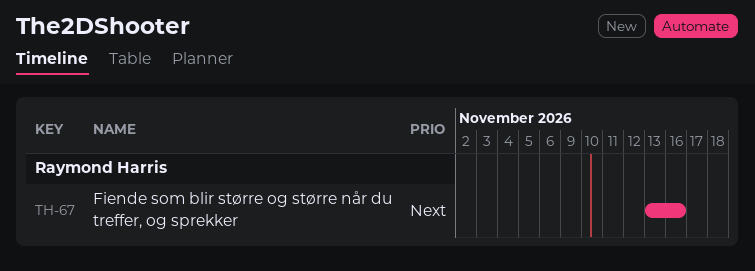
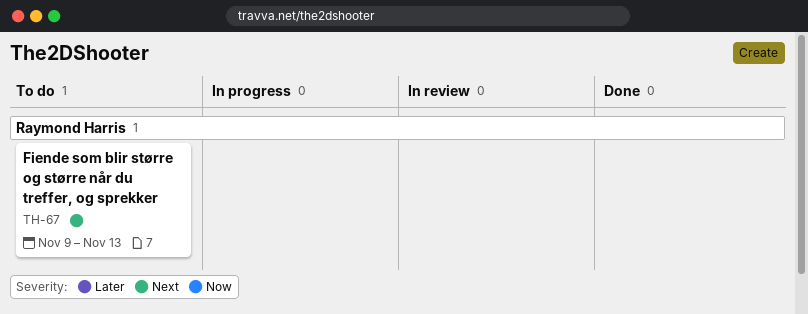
TH-67, start: Nov 13 -> Nov 9
TH-67, due: Nov 16 -> Nov 13

